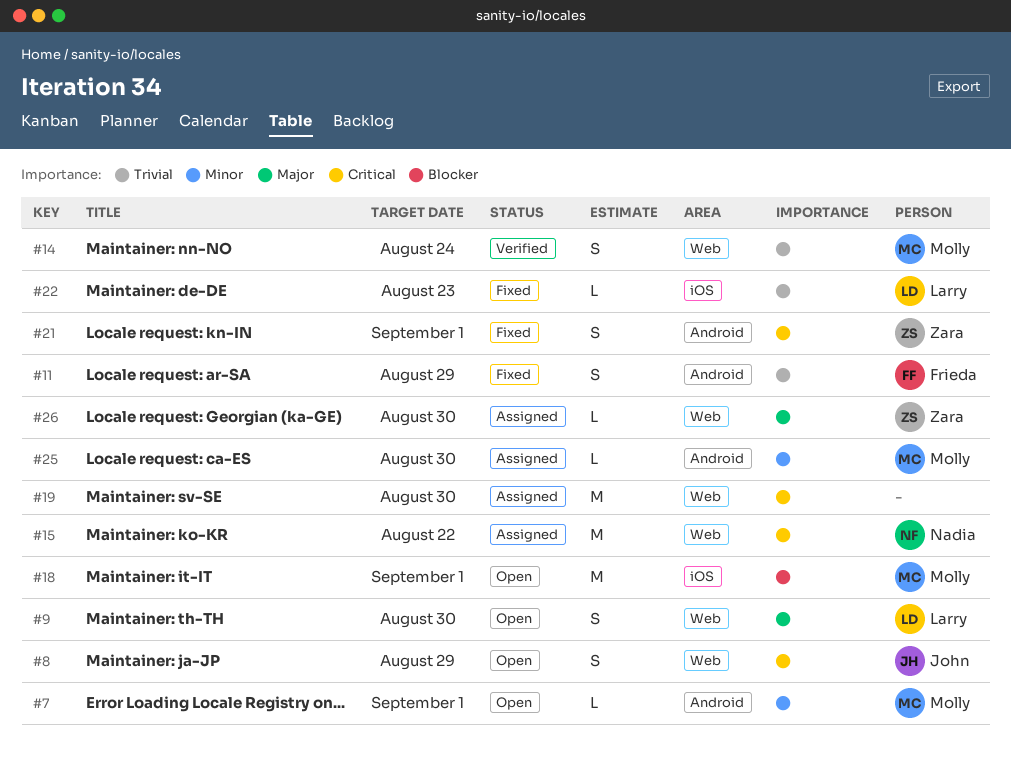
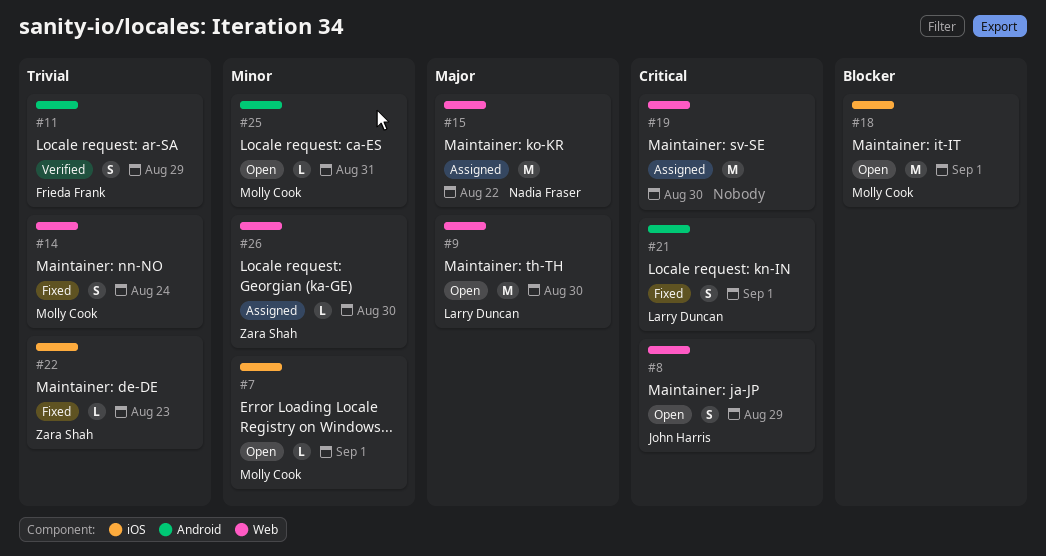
#7, label: Android -> iOS
#9, estimate: S -> M
#11, status: Fixed -> Verified
#14, status: Verified -> Fixed
#15, priority: Critical -> Major
#21, owner: Zara Shah -> Larry Duncan
#22, owner: Larry Duncan -> Zara Shah
#25, status: Assigned -> Open
#25, due: Aug 30 -> Aug 31
#26, priority: Major -> Minor

